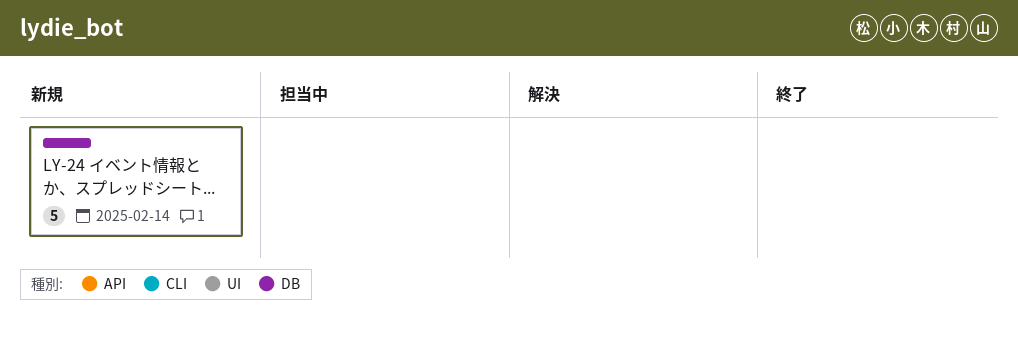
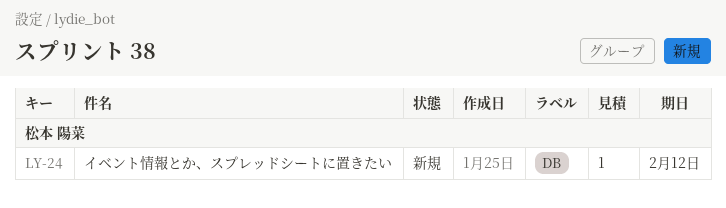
LY-24, estimate: 5 -> 1
LY-24, due: Feb 14 -> Feb 12

